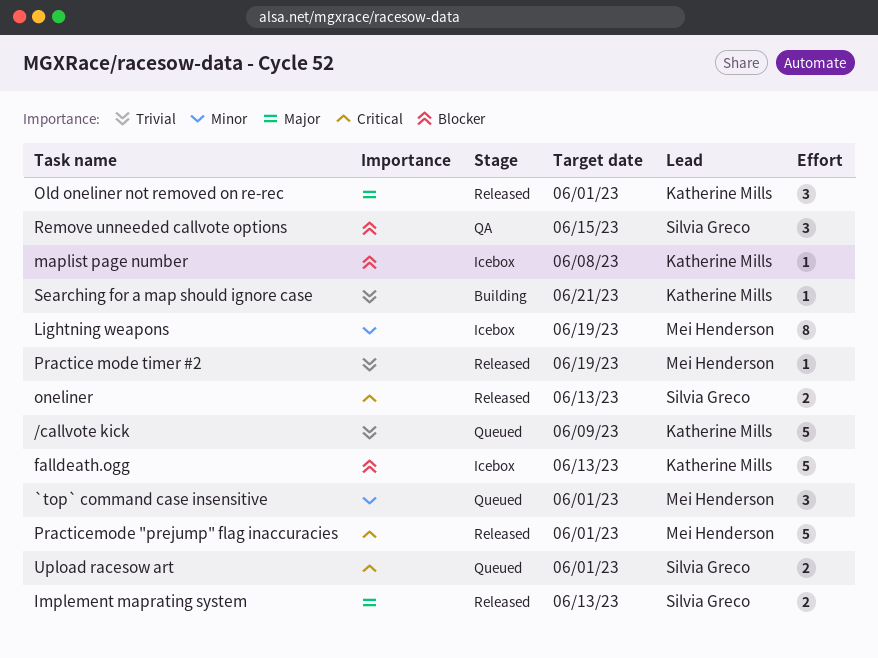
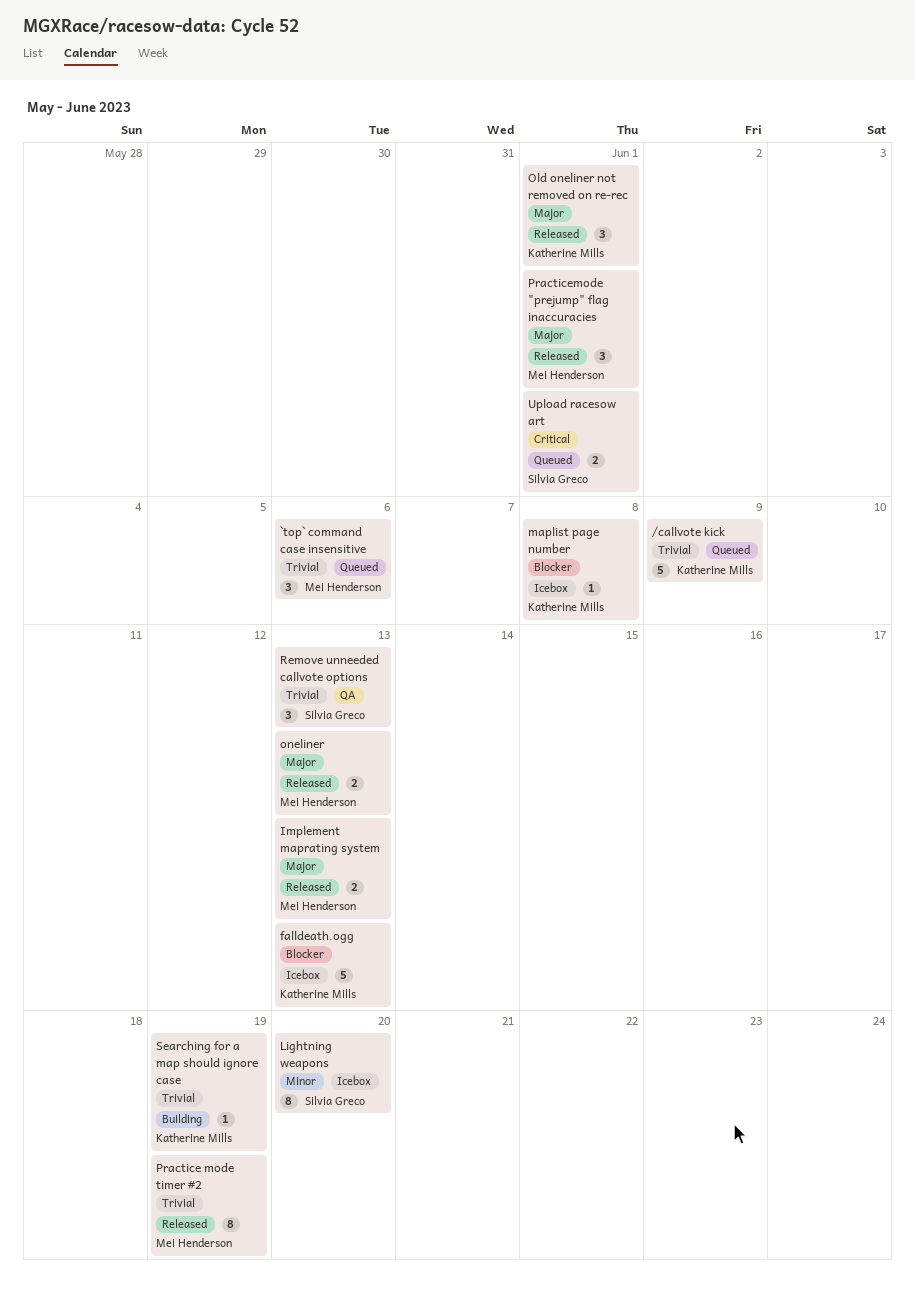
`top` command case insensitive, priority: Minor -> Trivial
`top` command case insensitive, due: Jun 1 -> Jun 6
Implement maprating system, owner: Silvia Greco -> Mei Henderson
Lightning weapons, owner: Mei Henderson -> Silvia Greco
Lightning weapons, due: Jun 19 -> Jun 20
oneliner, owner: Silvia Greco -> Mei Henderson
oneliner, priority: Critical -> Major
Practice mode timer #2, estimate: 1 -> 8
Practicemode "prejump" flag inaccuracies, priority: Critical -> Major
Practicemode "prejump" flag inaccuracies, estimate: 5 -> 3
Remove unneeded callvote options, priority: Blocker -> Trivial
Remove unneeded callvote options, due: Jun 15 -> Jun 13
Searching for a map should ignore case, due: Jun 21 -> Jun 19

